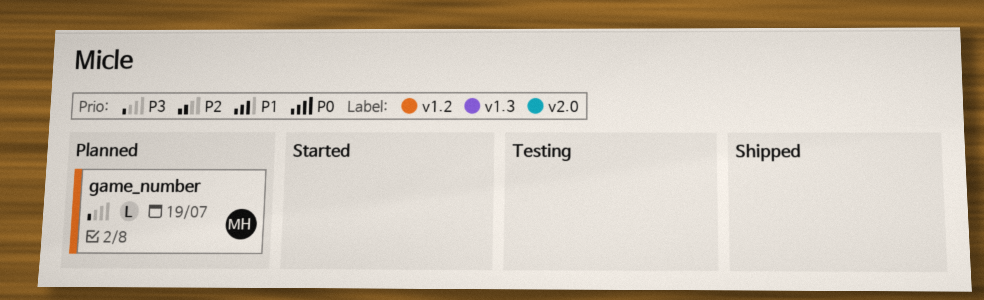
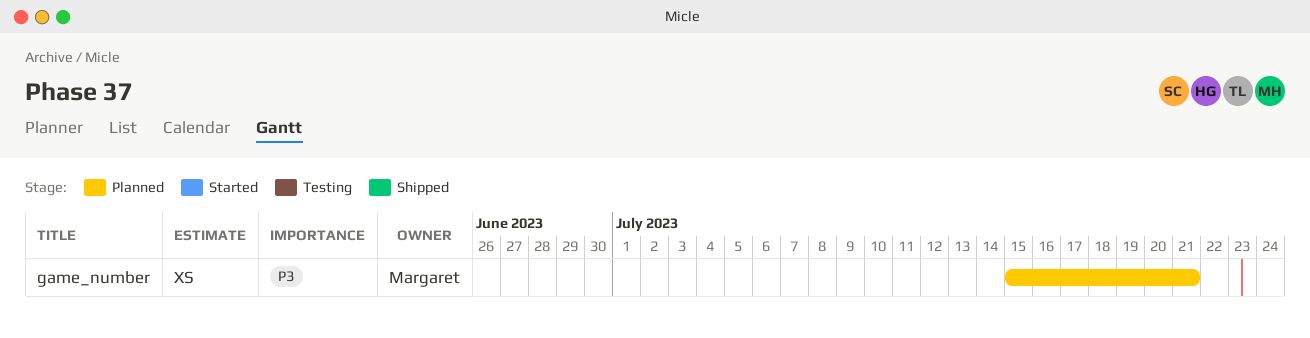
game_number, estimate: L -> XS
game_number, due: Jul 19 -> Jul 21

